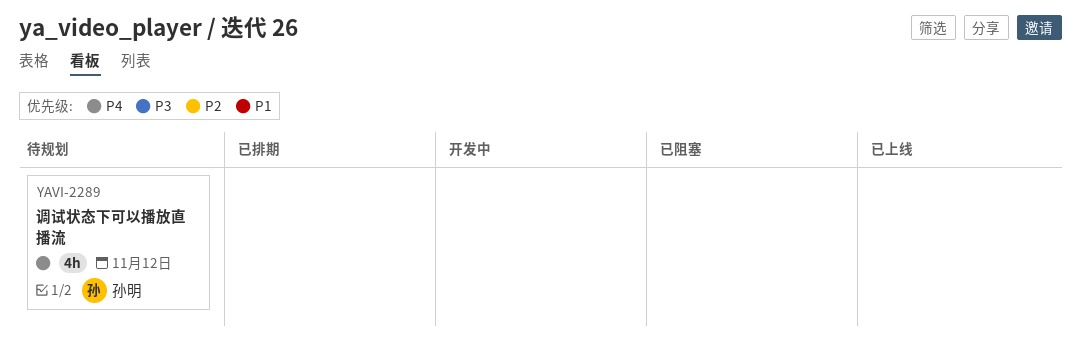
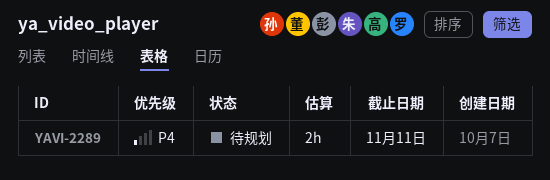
YAVI-2289, estimate: 4h -> 2h
YAVI-2289, due: Nov 12 -> Nov 11

